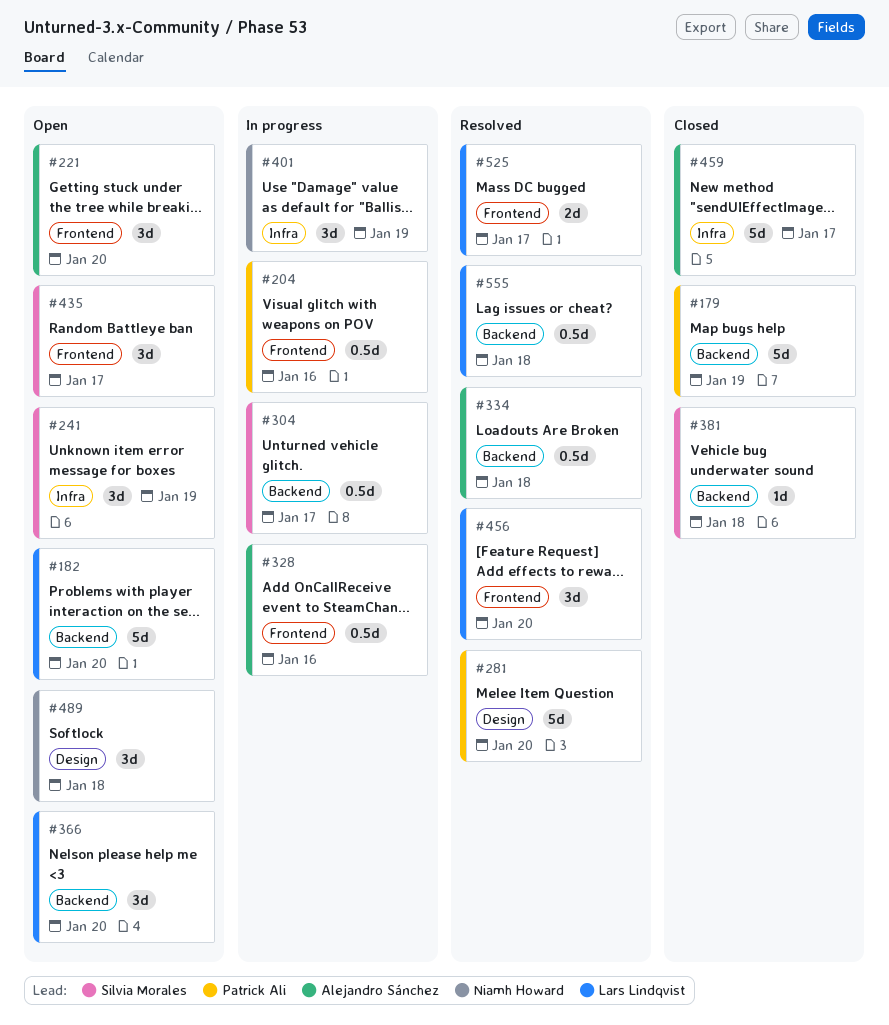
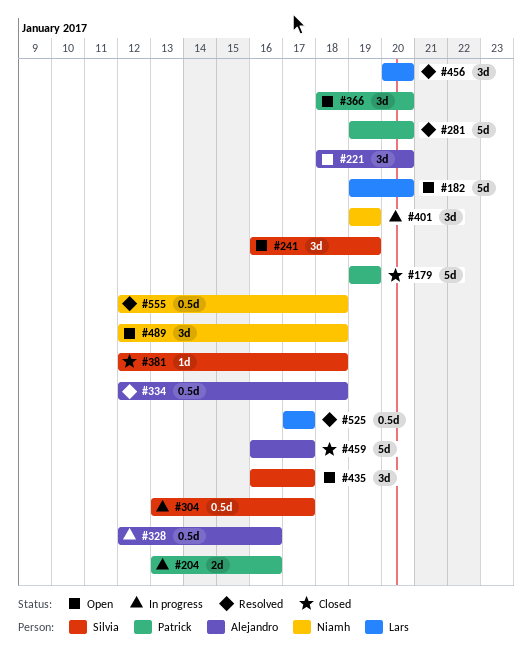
#204, estimate: 0.5d -> 2d
#366, owner: Lars Lindqvist -> Patrick Ali
#525, estimate: 2d -> 0.5d
#555, owner: Lars Lindqvist -> Niamh Howard

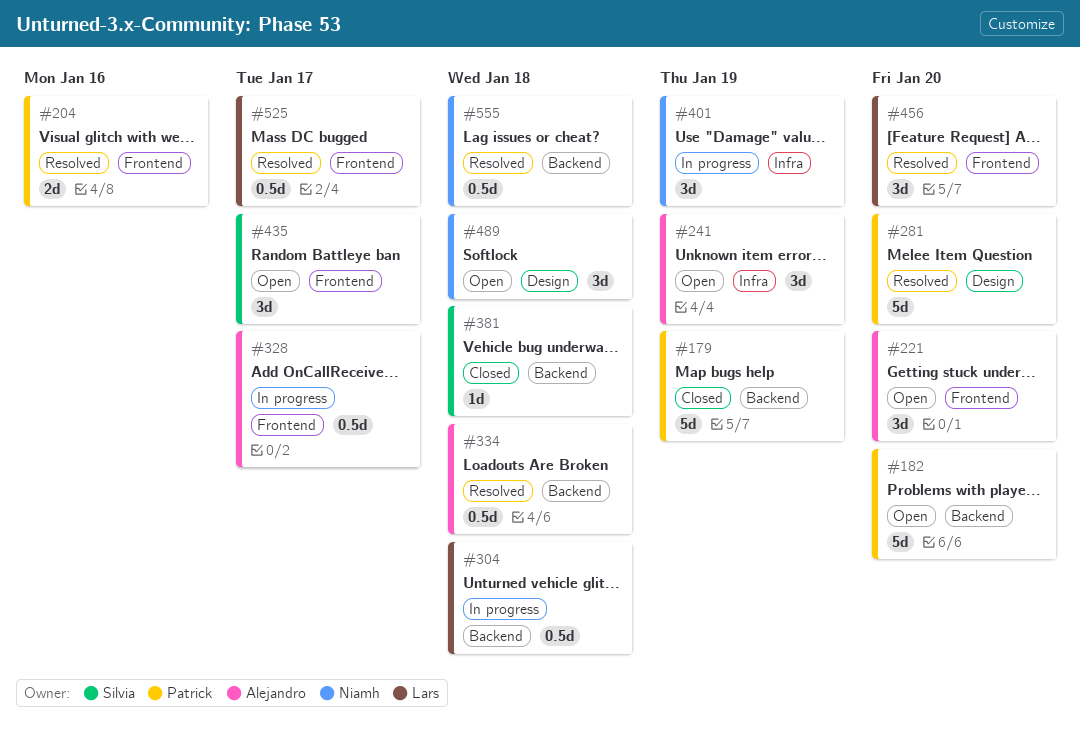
#182, owner: Lars -> Patrick
#204, status: In progress -> Resolved
#241, owner: Silvia -> Alejandro
#304, owner: Silvia -> Lars
#304, due: Jan 17 -> Jan 18
#328, due: Jan 16 -> Jan 17
#366: present -> none
#459: present -> none

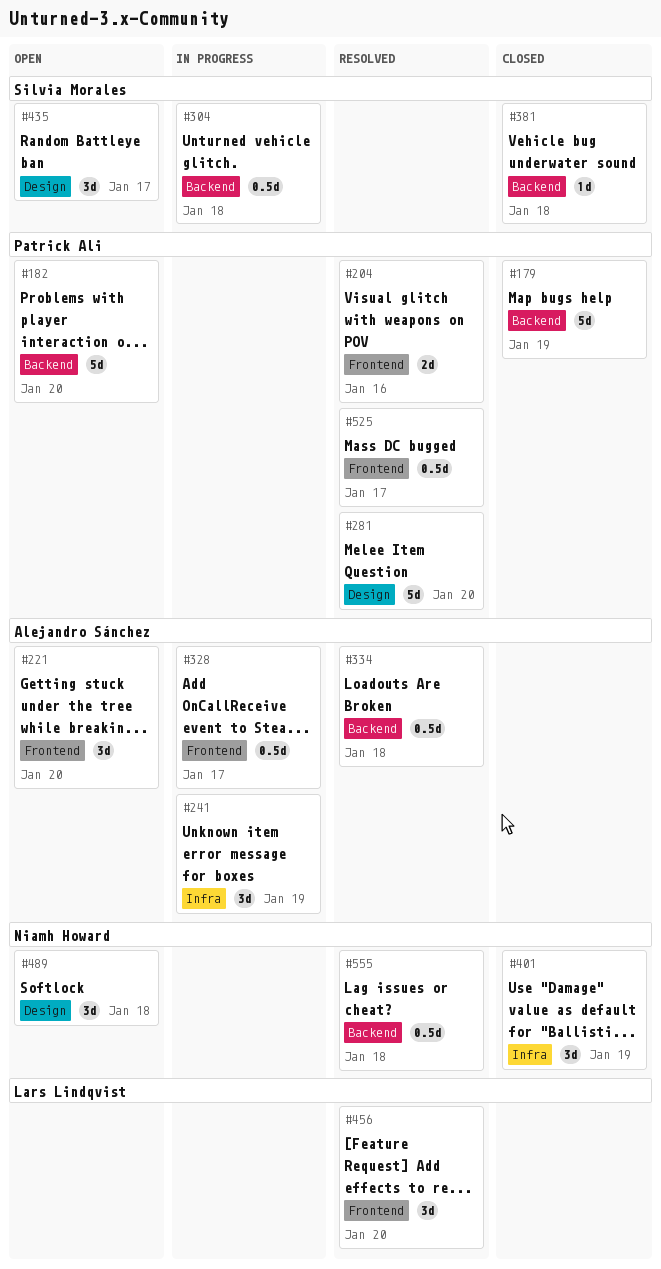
#241, status: Open -> In progress
#304, owner: Lars Lindqvist -> Silvia Morales
#401, status: In progress -> Closed
#435, label: Frontend -> Design
#525, owner: Lars Lindqvist -> Patrick Ali

